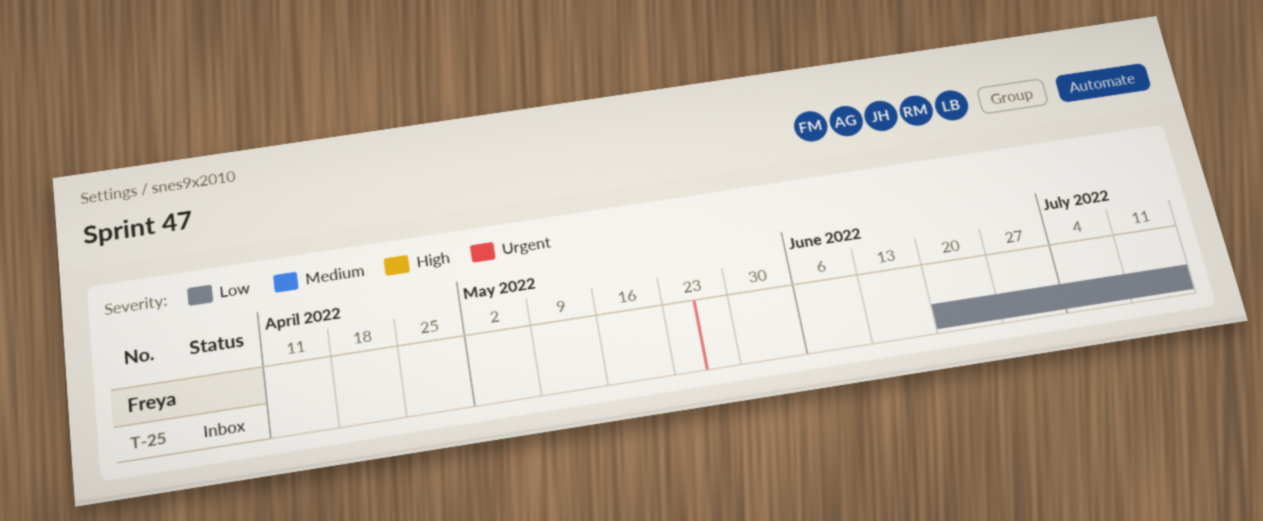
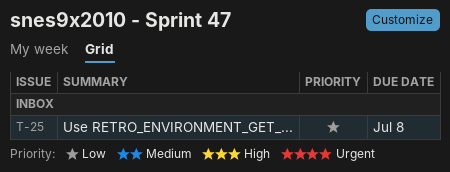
T-25, due: Jul 15 -> Jul 8

